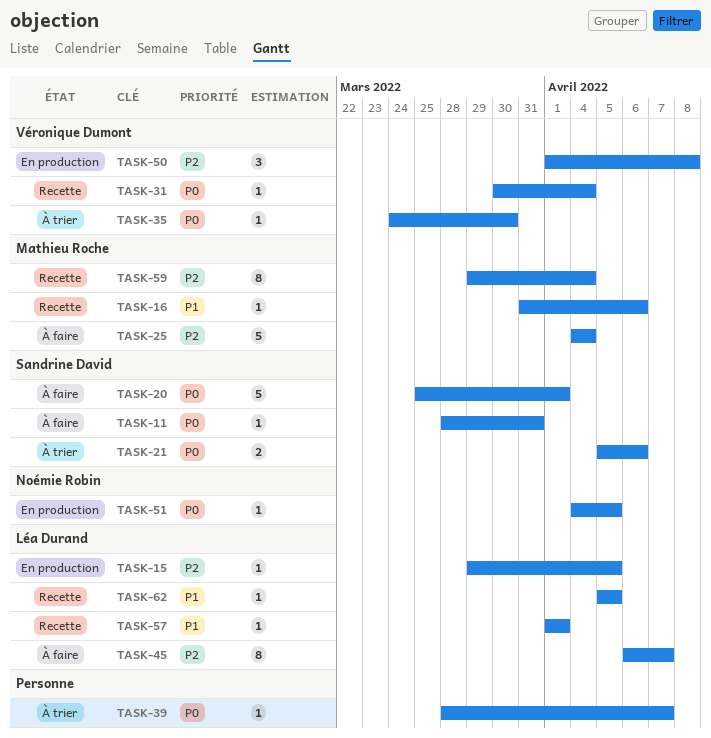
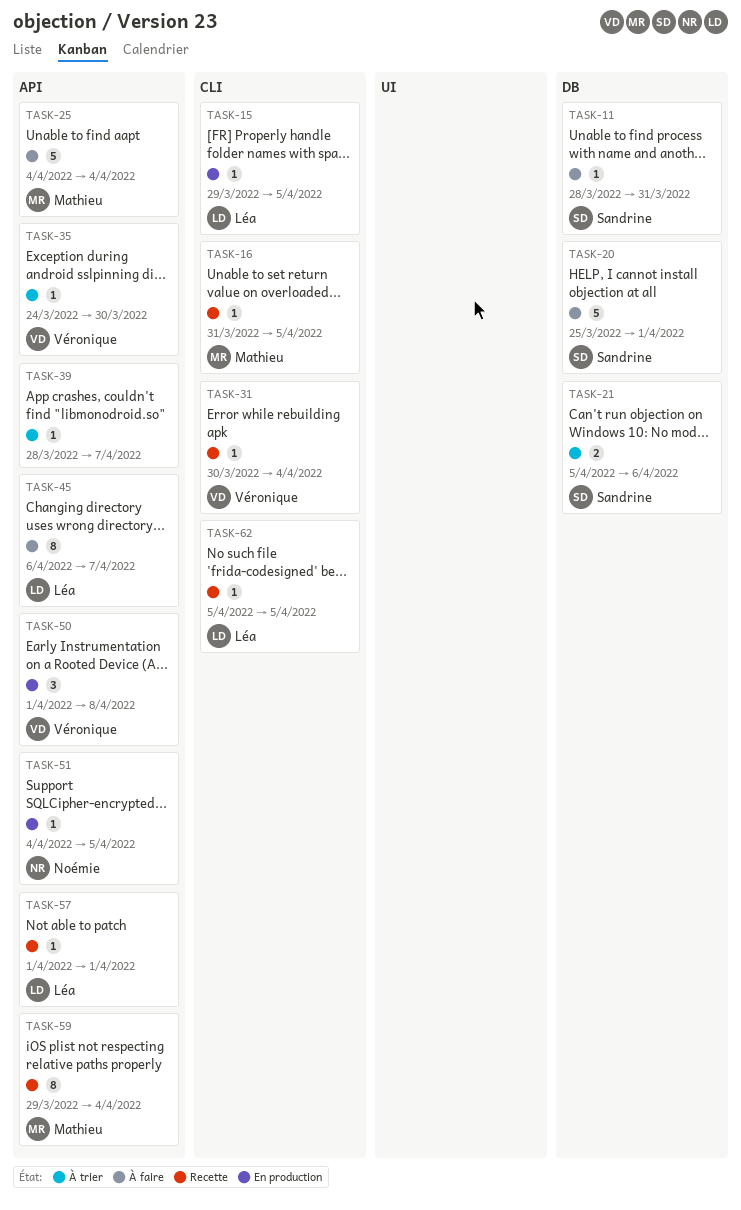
TASK-16, due: Apr 6 -> Apr 5

